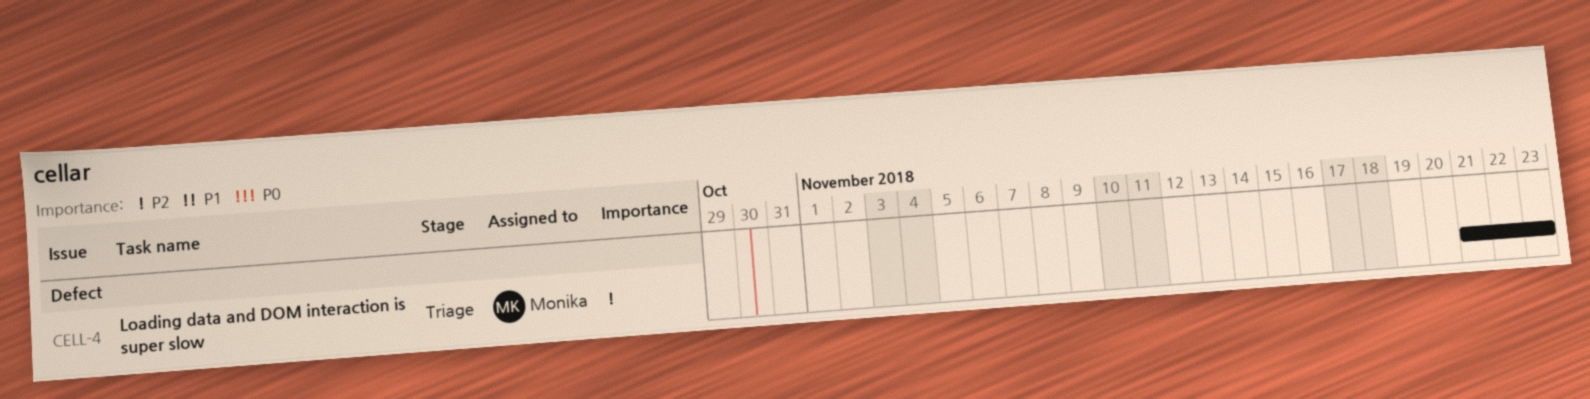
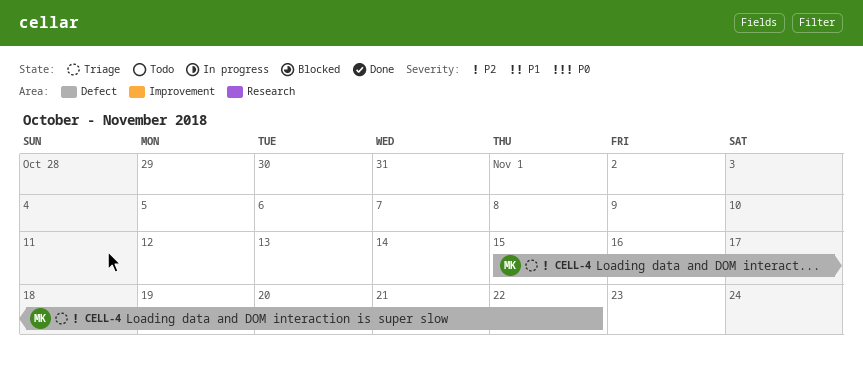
CELL-4, start: Nov 21 -> Nov 15
CELL-4, due: Nov 23 -> Nov 22

